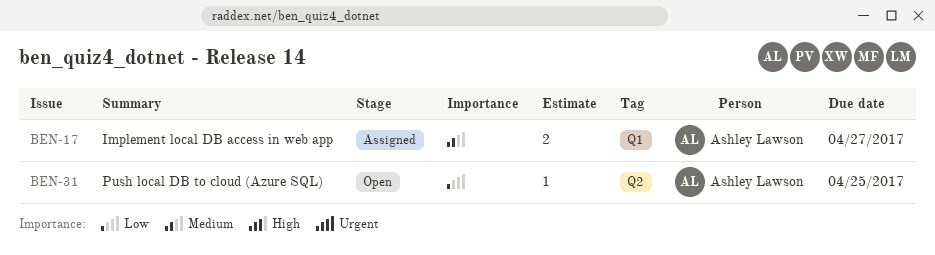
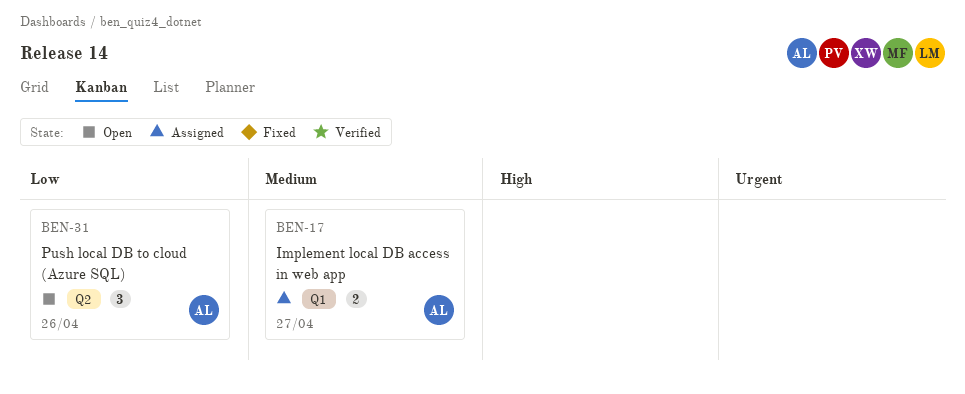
BEN-31, estimate: 1 -> 3
BEN-31, due: Apr 25 -> Apr 26

